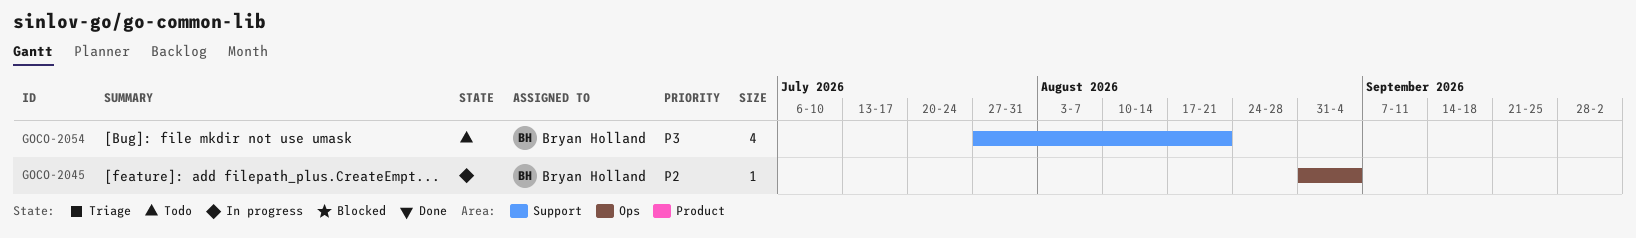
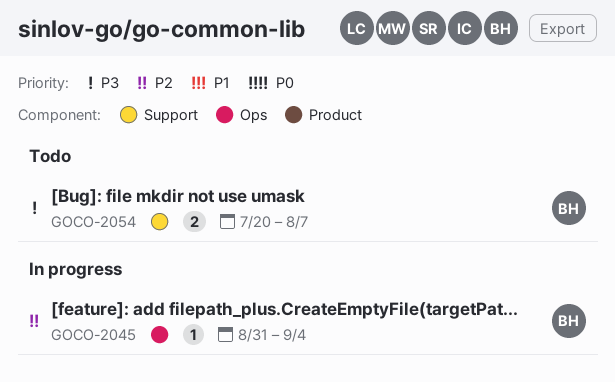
GOCO-2054, estimate: 4 -> 2
GOCO-2054, start: Jul 27 -> Jul 20
GOCO-2054, due: Aug 21 -> Aug 7

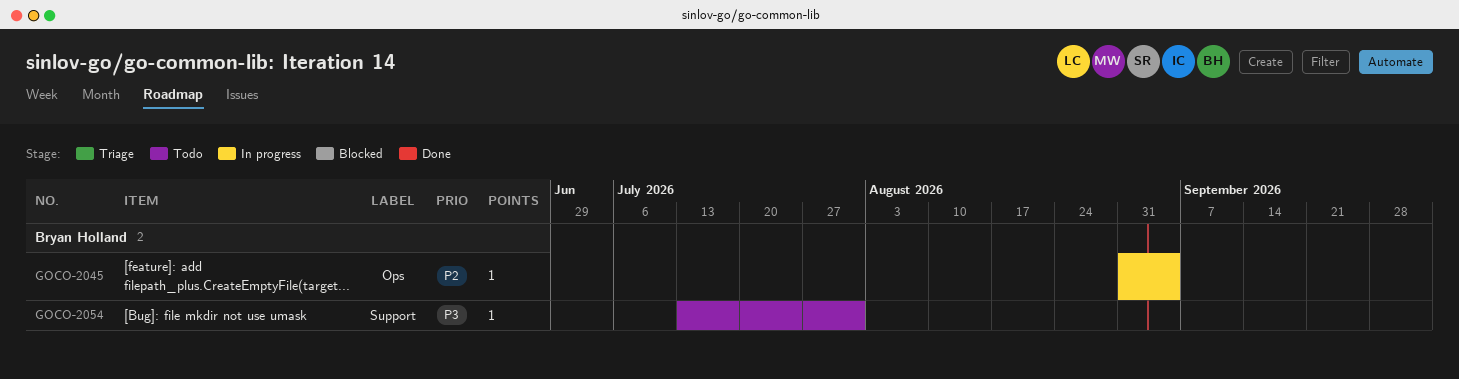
GOCO-2054, estimate: 2 -> 1
GOCO-2054, start: Jul 20 -> Jul 13
GOCO-2054, due: Aug 7 -> Jul 31

